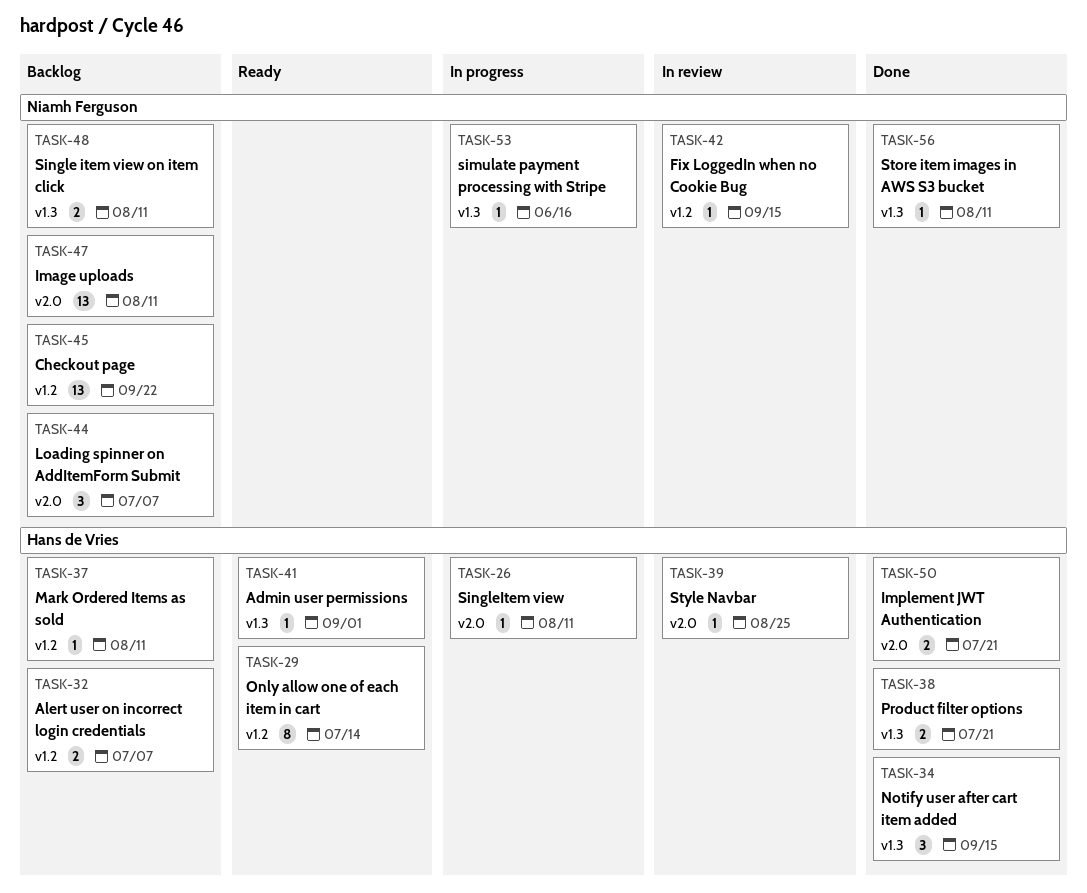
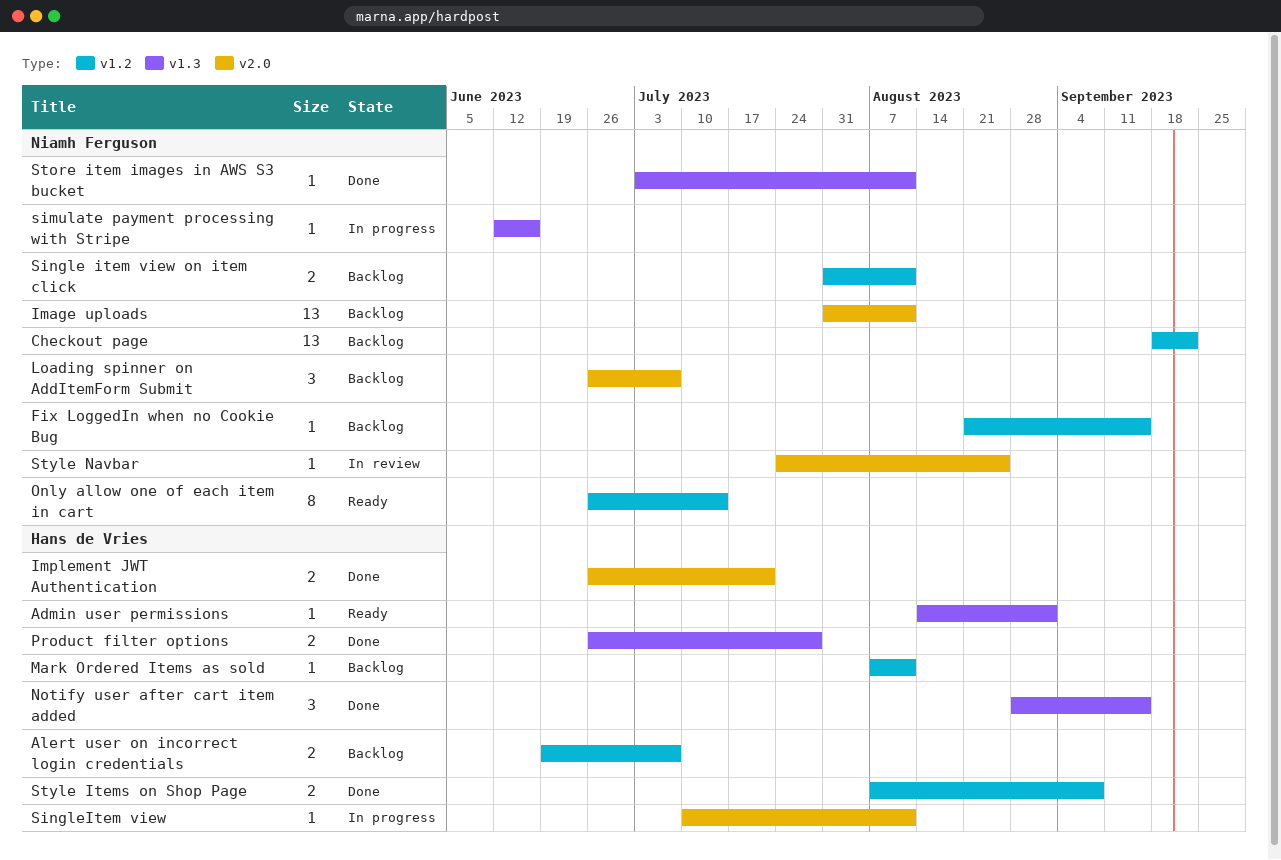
Fix LoggedIn when no Cookie Bug, status: In review -> Backlog
Only allow one of each item in cart, owner: Hans de Vries -> Niamh Ferguson
Product filter options, due: Jul 21 -> Jul 28
Single item view on item click, label: v1.3 -> v1.2
Style Items on Shop Page: none -> present
Style Navbar, owner: Hans de Vries -> Niamh Ferguson

